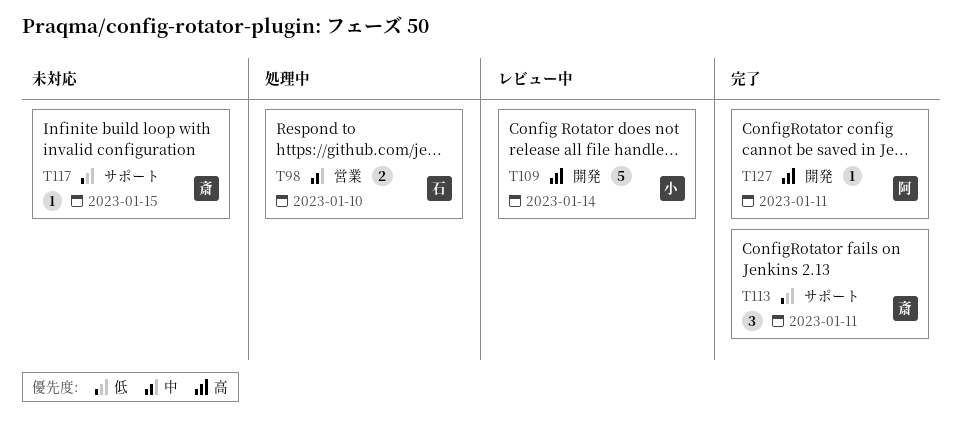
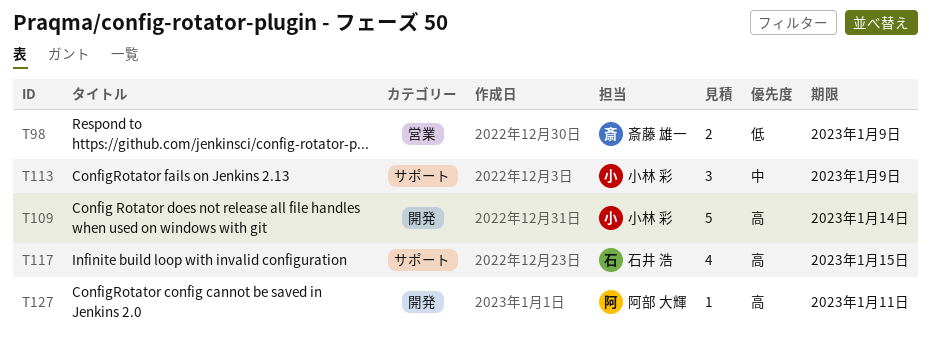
T98, owner: 石井 浩 -> 斎藤 雄一
T98, priority: 中 -> 低
T98, due: Jan 10 -> Jan 9
T113, owner: 斎藤 雄一 -> 小林 彩
T113, priority: 低 -> 中
T113, due: Jan 11 -> Jan 9
T117, owner: 斎藤 雄一 -> 石井 浩
T117, priority: 低 -> 高
T117, estimate: 1 -> 4

